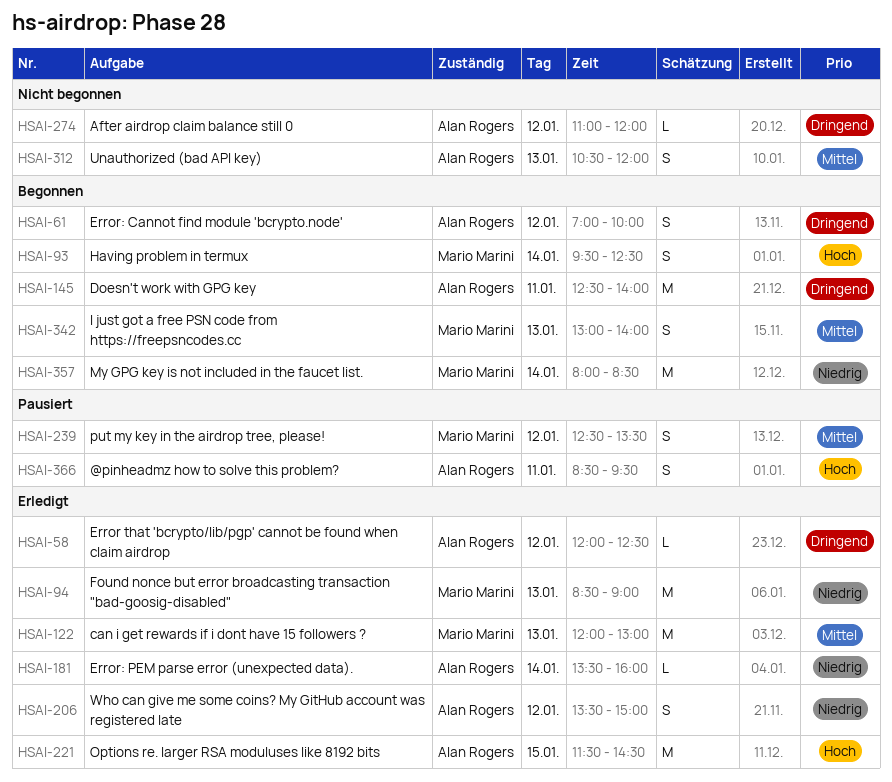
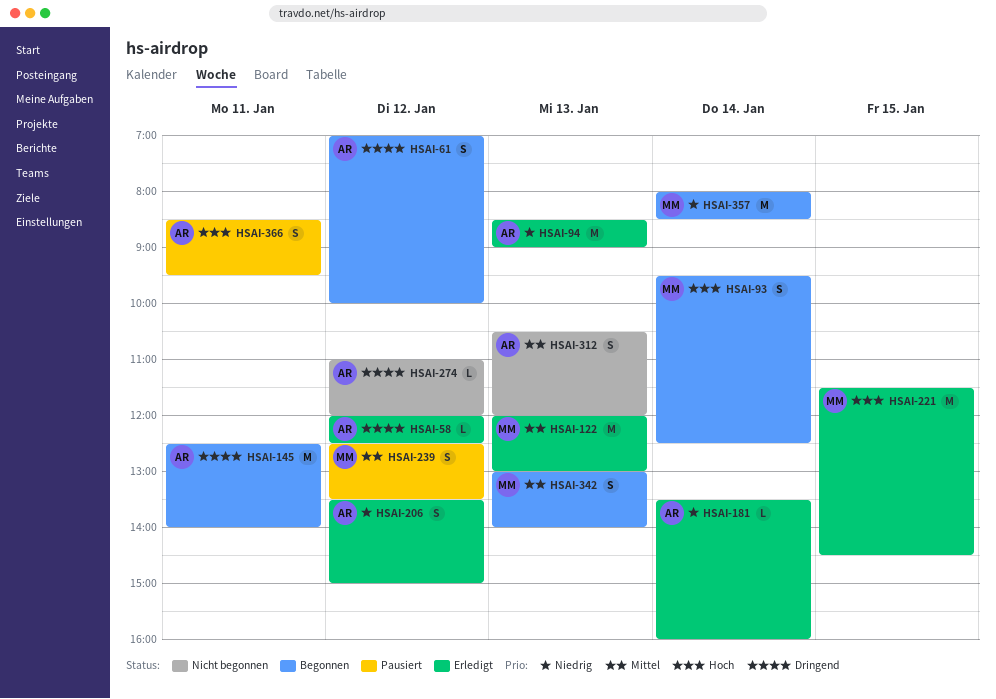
HSAI-94, owner: Mario Marini -> Alan Rogers
HSAI-221, owner: Alan Rogers -> Mario Marini

